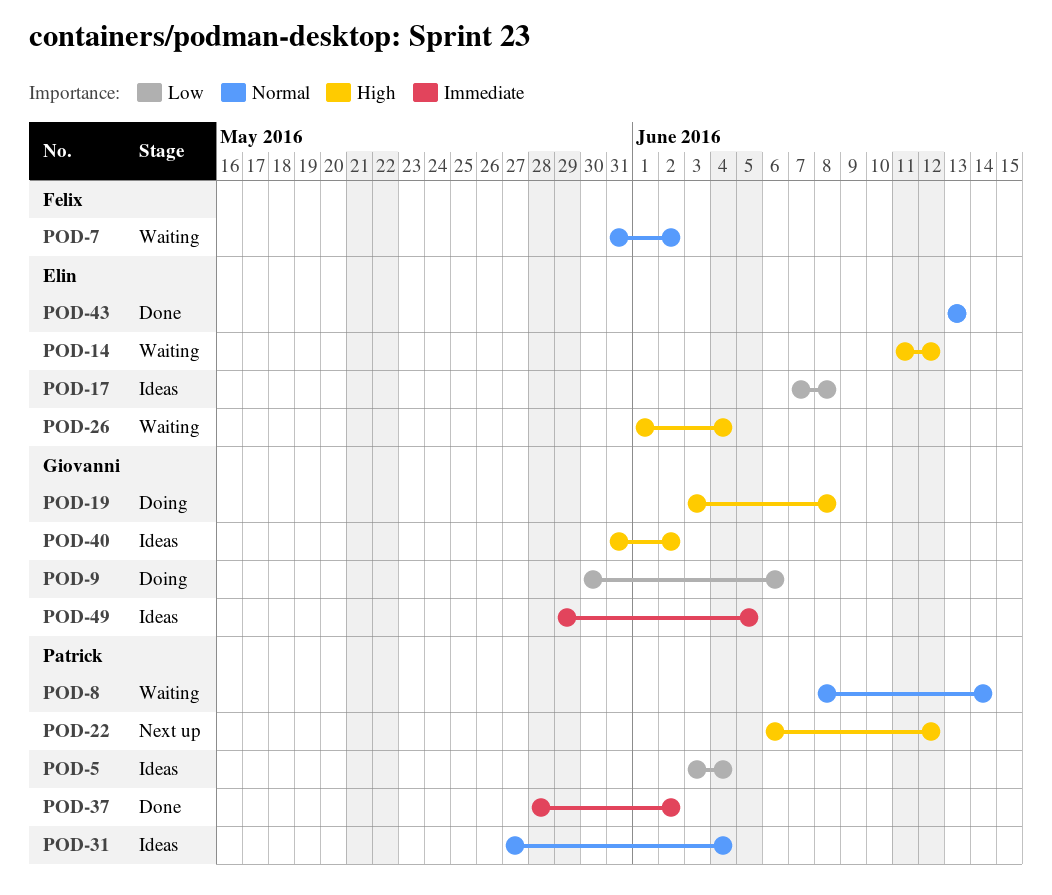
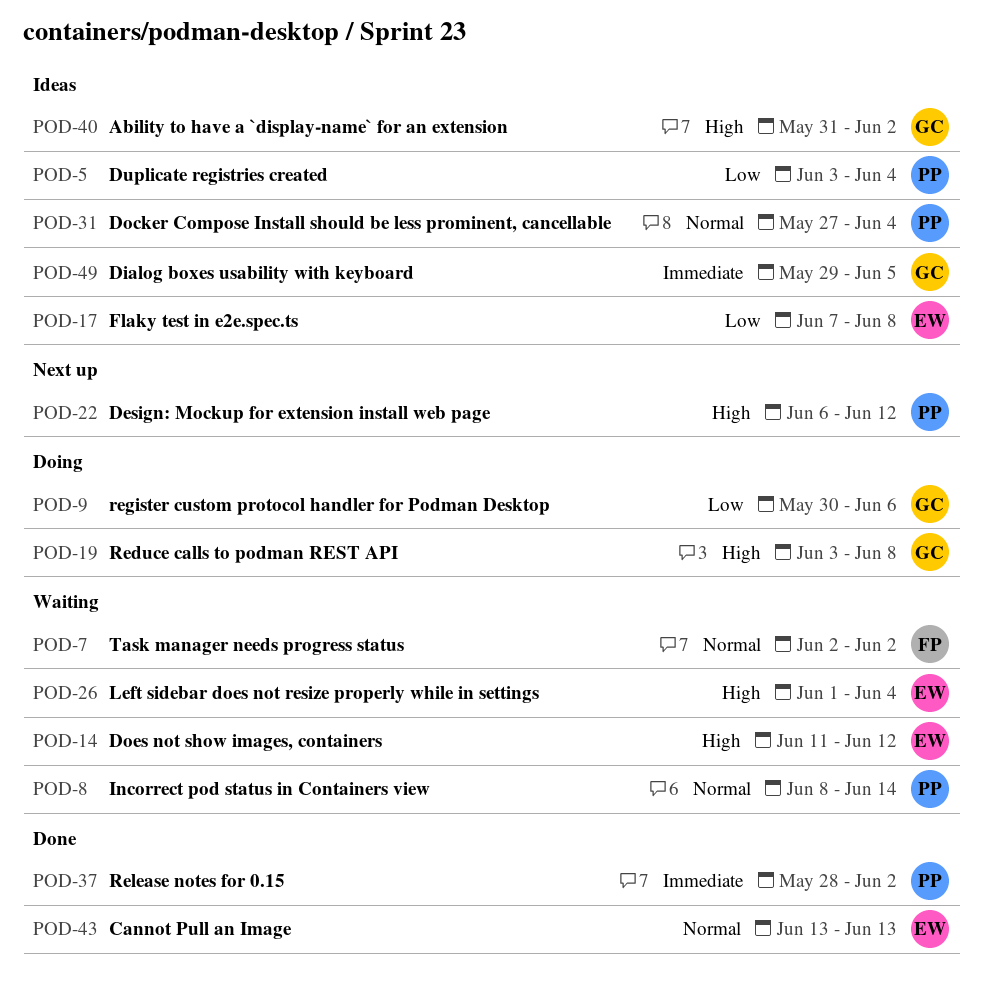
POD-7, start: May 31 -> Jun 2

